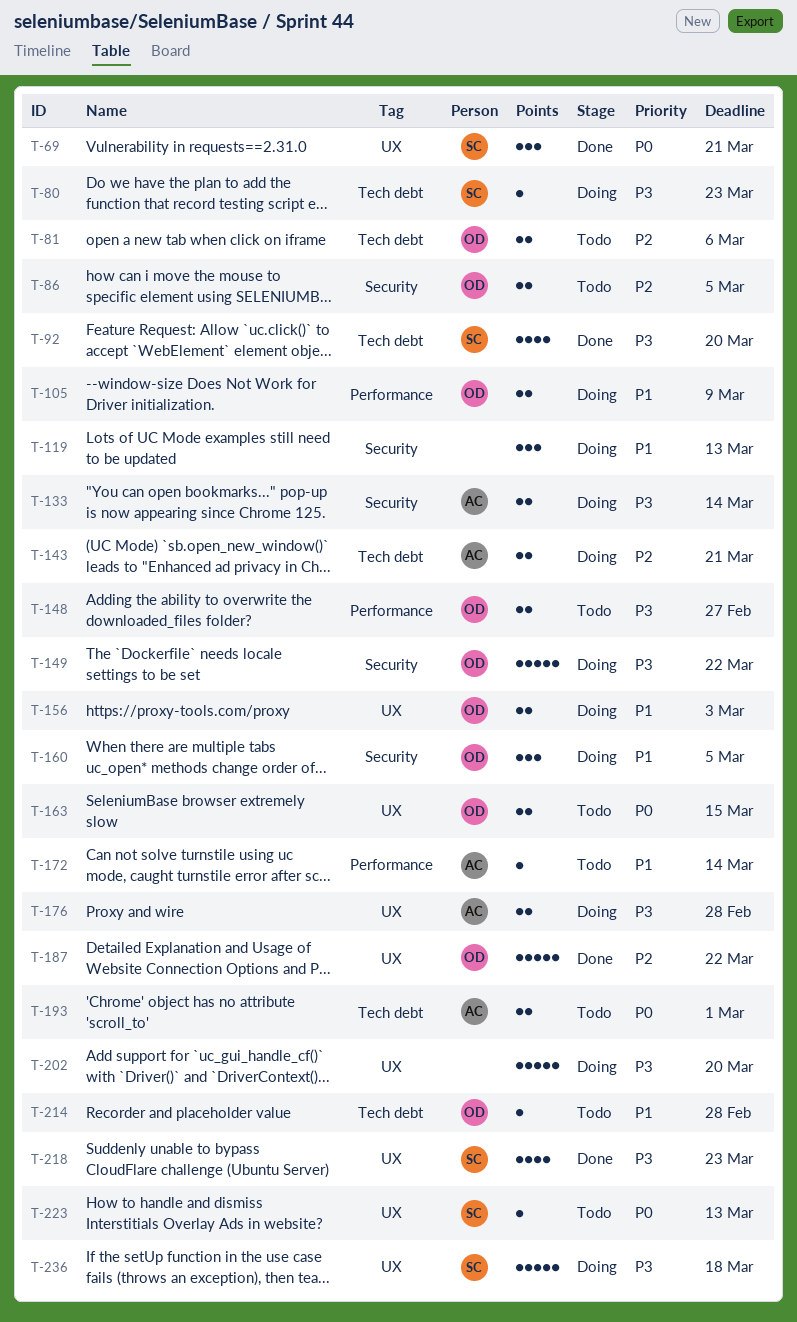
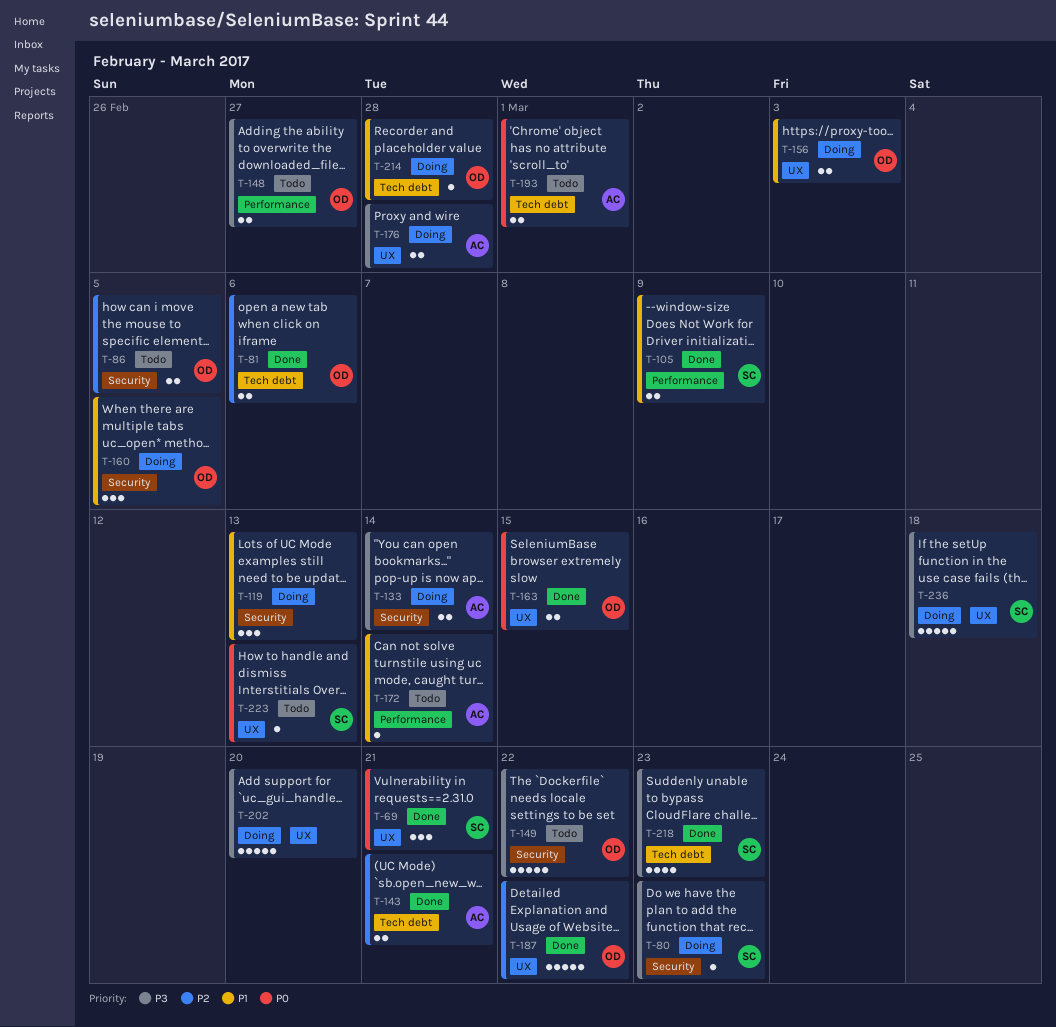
T-80, label: Tech debt -> Security
T-81, status: Todo -> Done
T-92: present -> none
T-105, status: Doing -> Done
T-105, owner: OD -> SC
T-143, status: Doing -> Done
T-149, status: Doing -> Todo
T-163, status: Todo -> Done
T-214, status: Todo -> Doing
T-218, label: UX -> Tech debt

